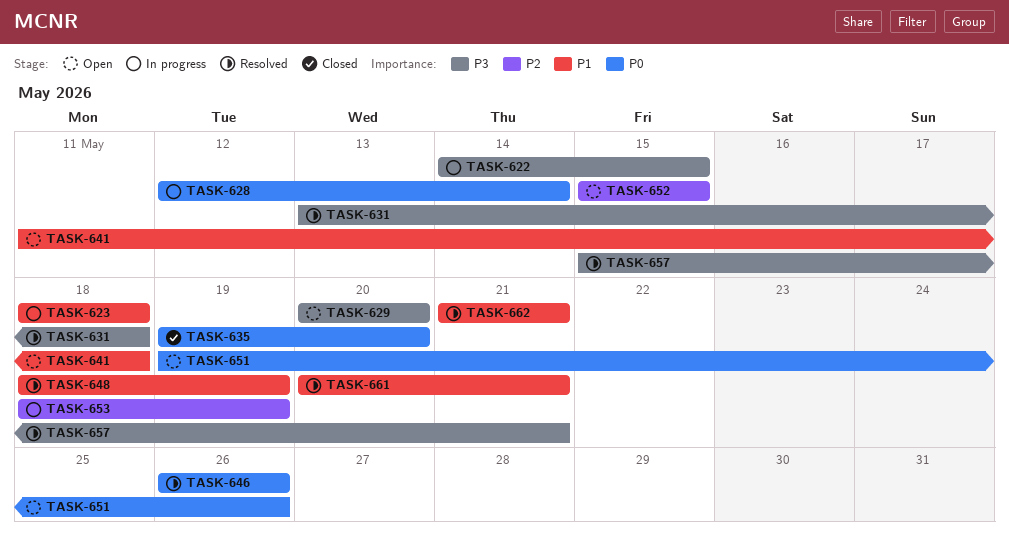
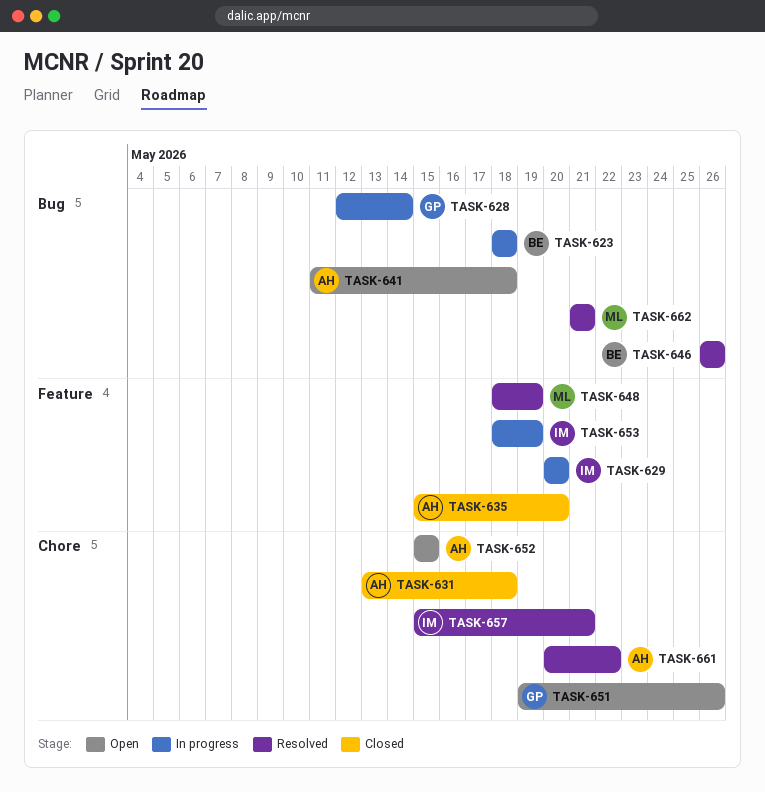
TASK-622: present -> none
TASK-629, status: Open -> In progress
TASK-631, status: Resolved -> Closed
TASK-635, start: May 19 -> May 15
TASK-661, due: May 21 -> May 22

